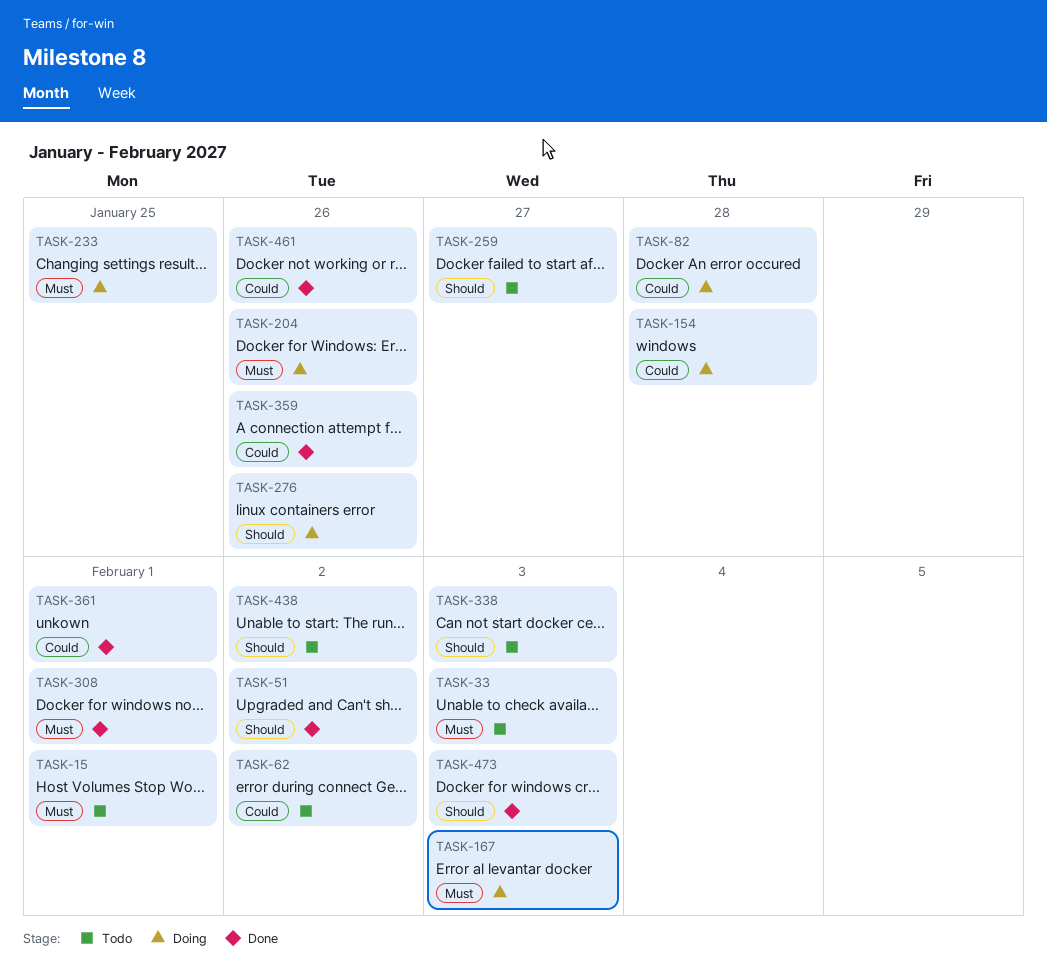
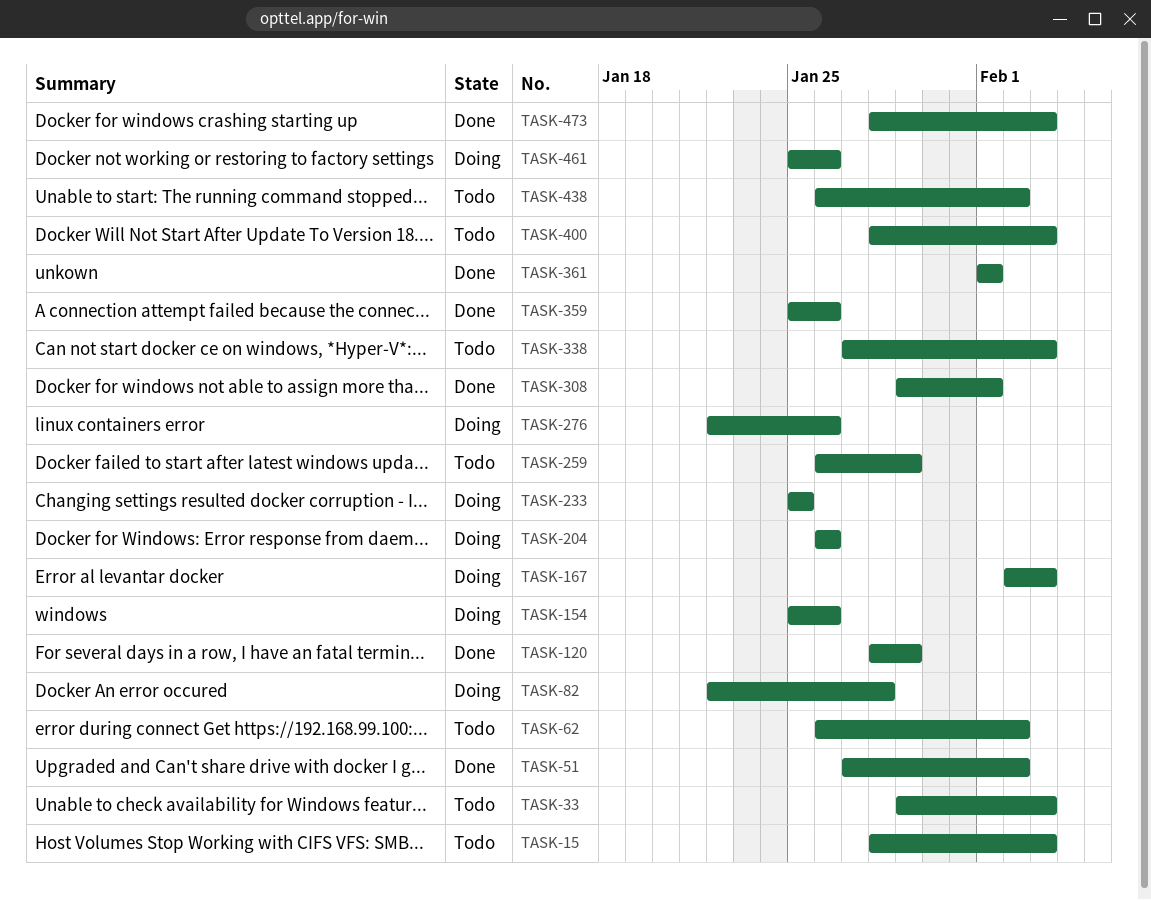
TASK-15, due: Feb 1 -> Feb 3
TASK-120: none -> present
TASK-154, due: Jan 28 -> Jan 26
TASK-259, due: Jan 27 -> Jan 29
TASK-400: none -> present
TASK-461, status: Done -> Doing

